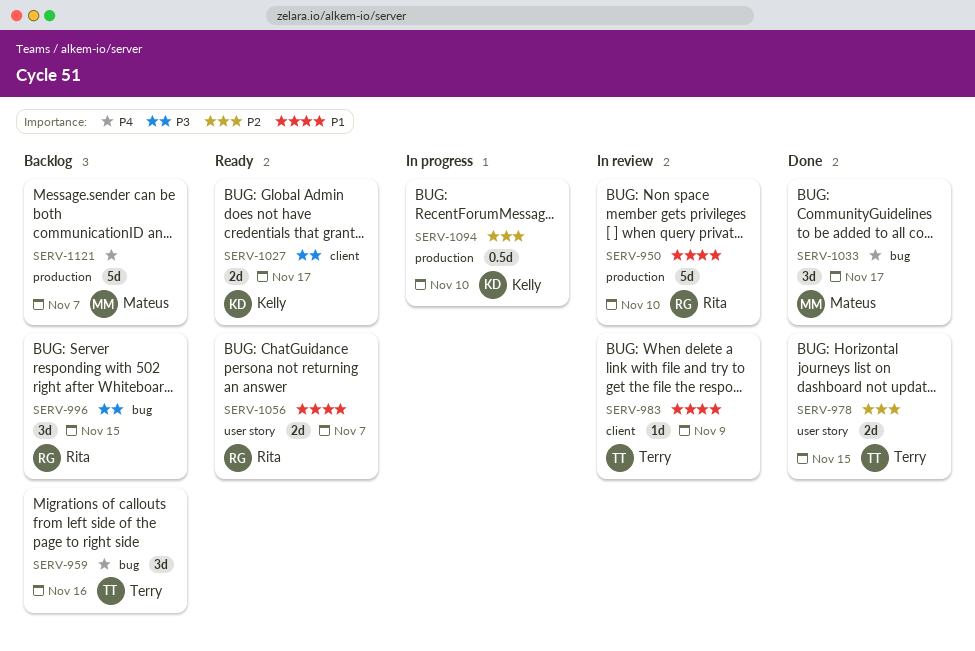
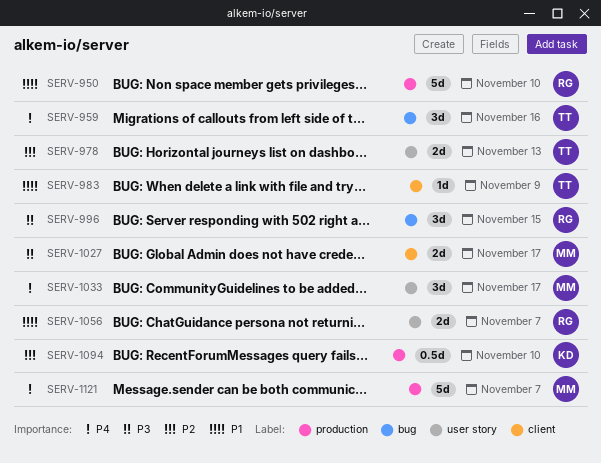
SERV-978, due: Nov 15 -> Nov 13
SERV-1027, owner: Kelly -> Mateus
SERV-1033, label: bug -> user story

